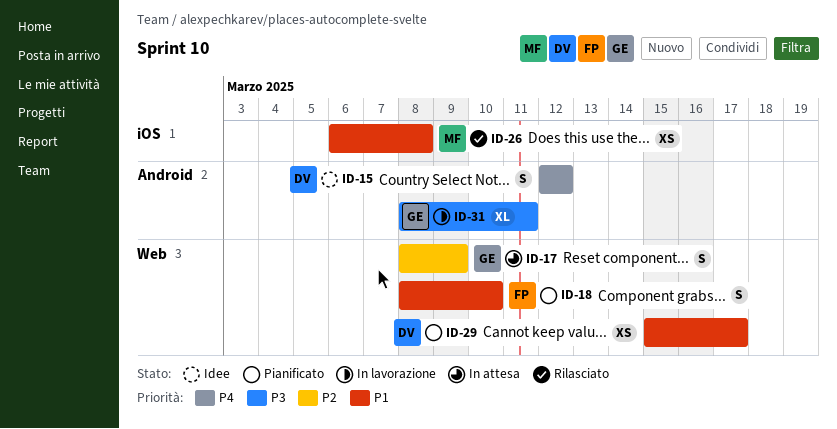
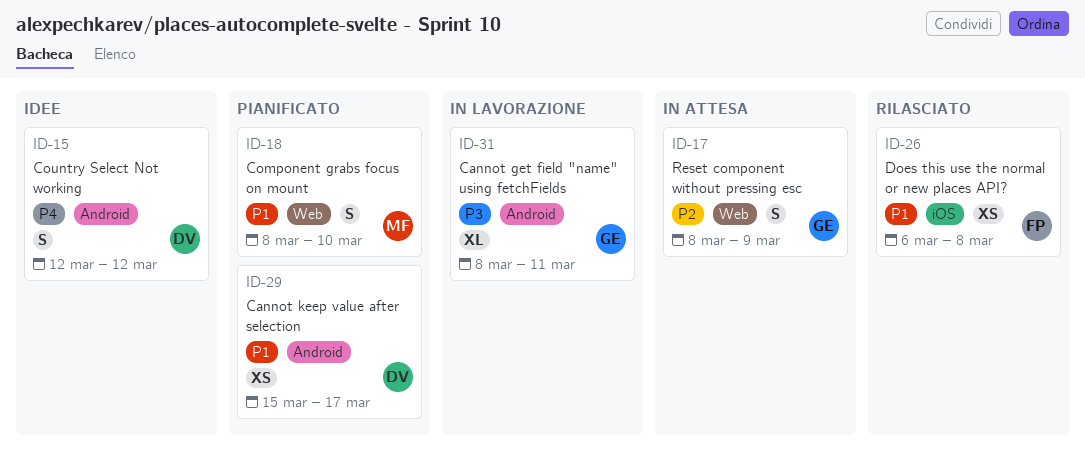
ID-18, owner: FP -> MF
ID-26, owner: MF -> FP
ID-29, label: Web -> Android

